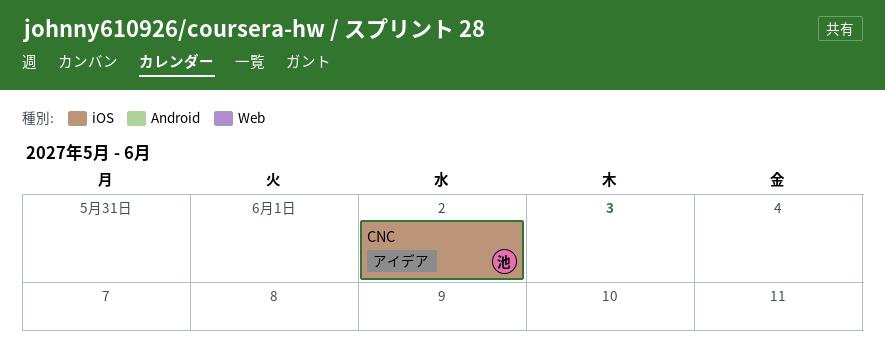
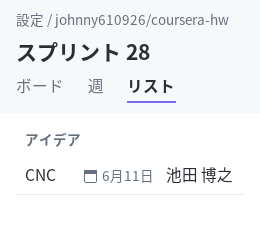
CNC, due: Jun 2 -> Jun 11

